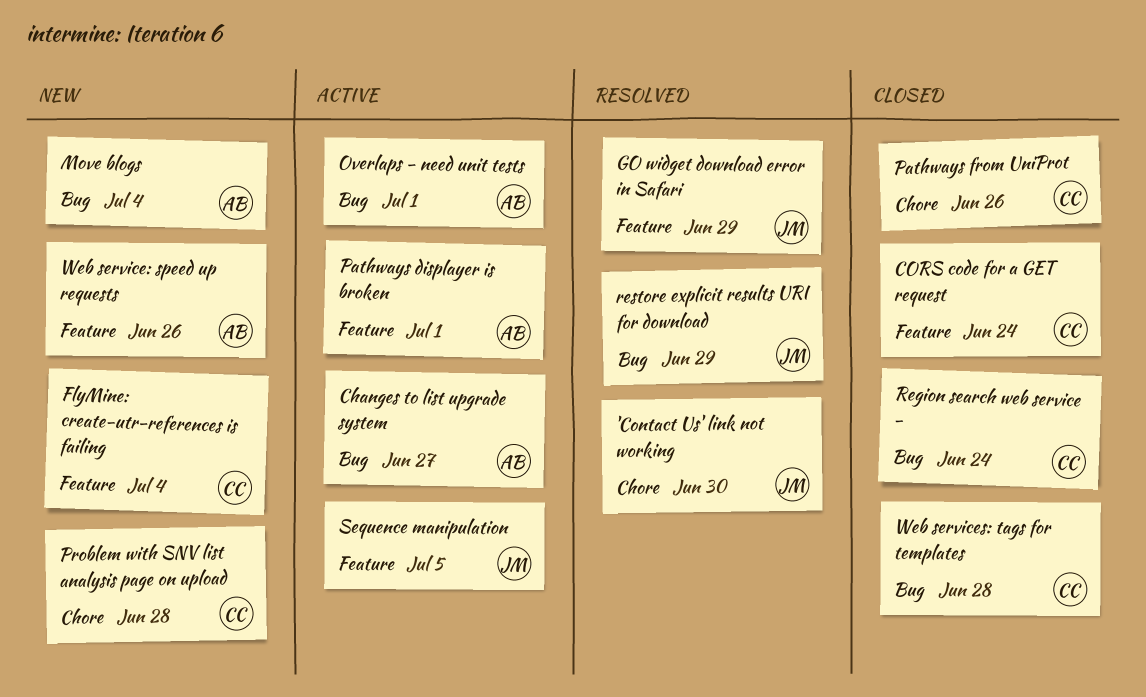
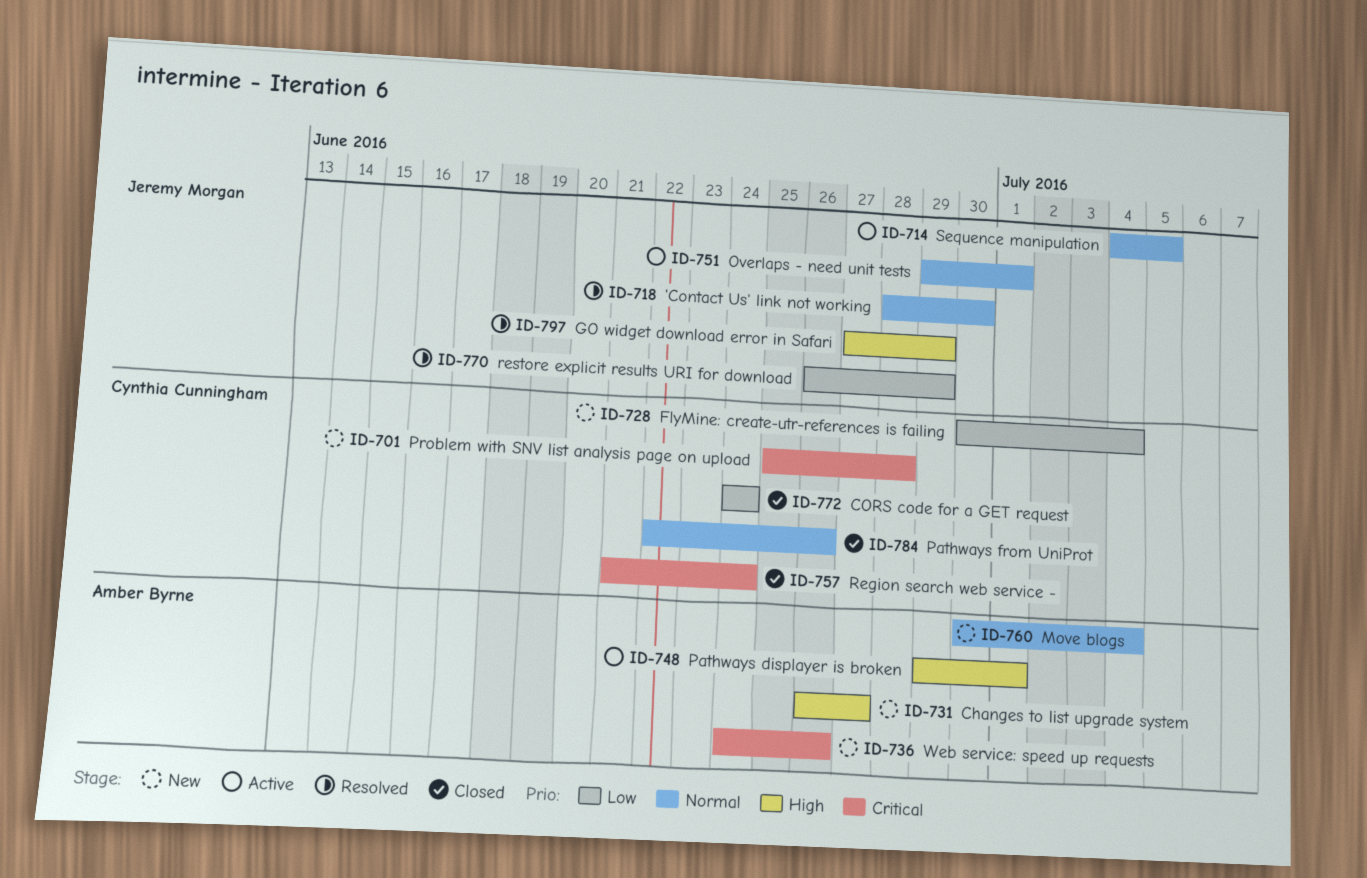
Changes to list upgrade system, status: Active -> New
Overlaps - need unit tests, owner: Amber Byrne -> Jeremy Morgan
Web services: tags for templates: present -> none

